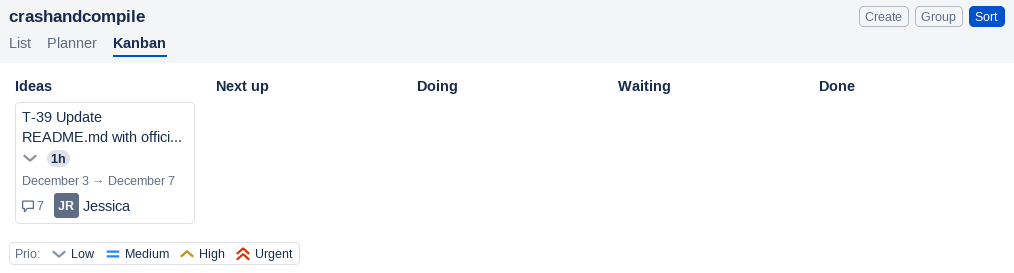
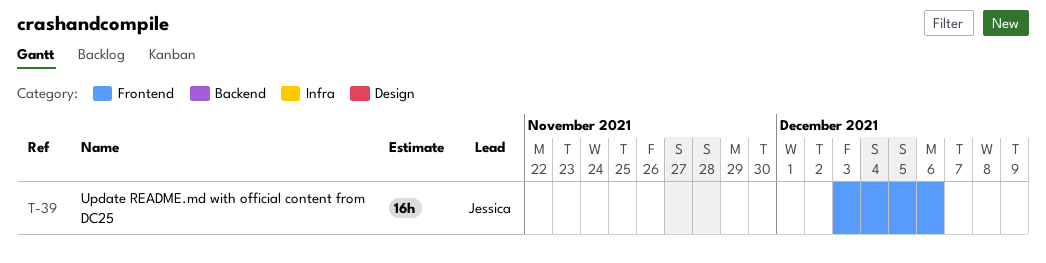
T-39, estimate: 1h -> 16h
T-39, due: Dec 7 -> Dec 6

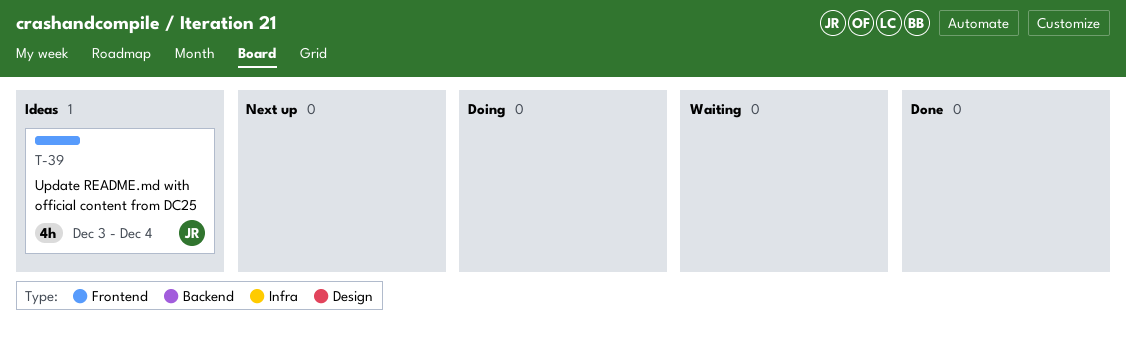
T-39, estimate: 16h -> 4h
T-39, due: Dec 6 -> Dec 4

